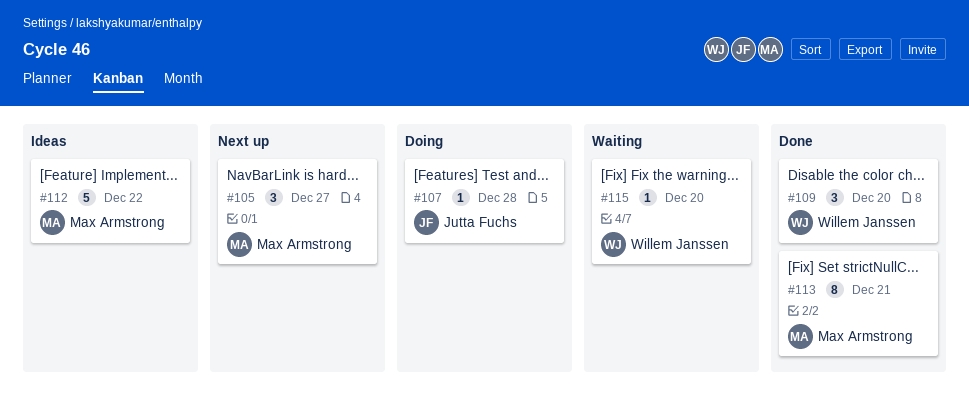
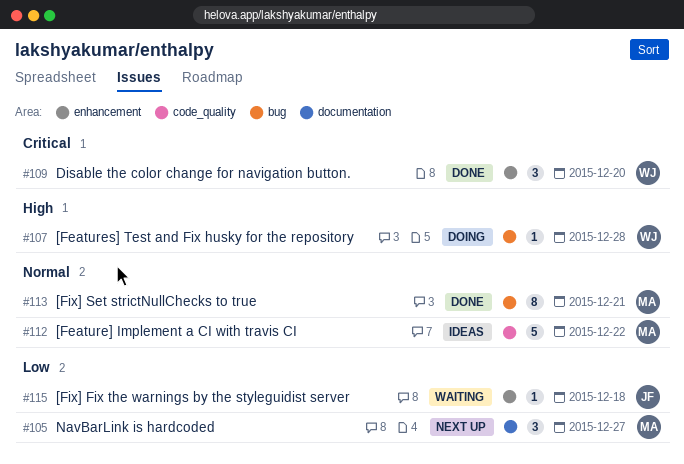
#107, owner: Jutta Fuchs -> Willem Janssen
#115, owner: Willem Janssen -> Jutta Fuchs
#115, due: Dec 20 -> Dec 18

